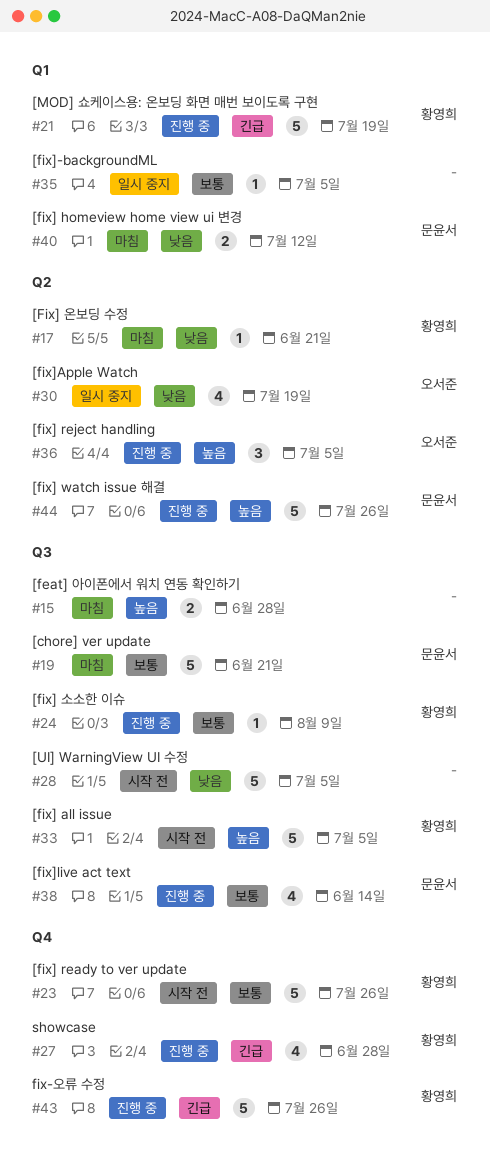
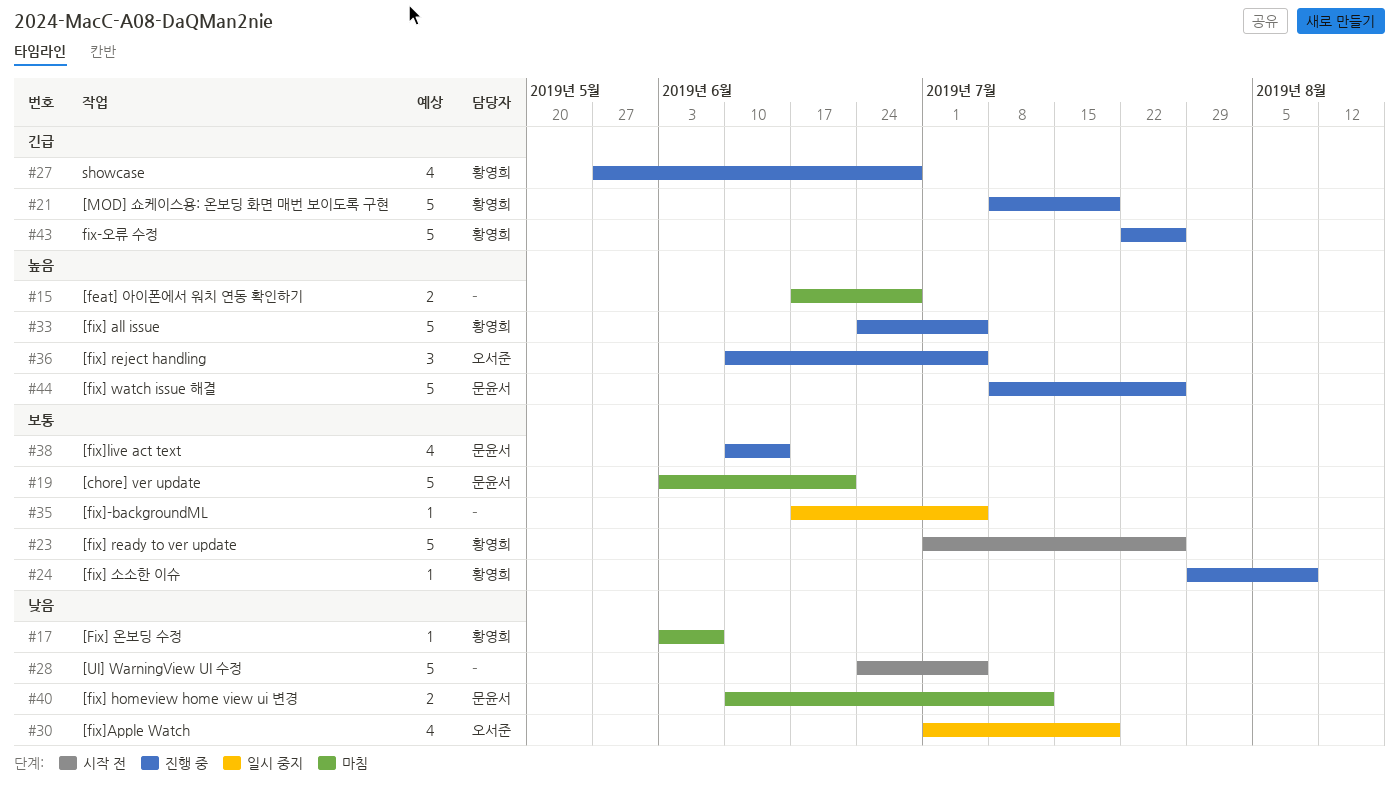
#17, due: Jun 21 -> Jun 7
#33, status: 시작 전 -> 진행 중

